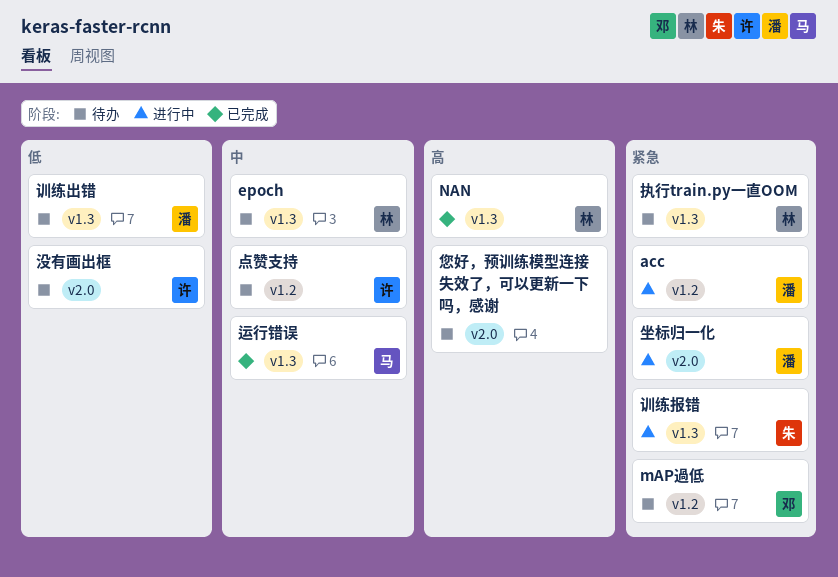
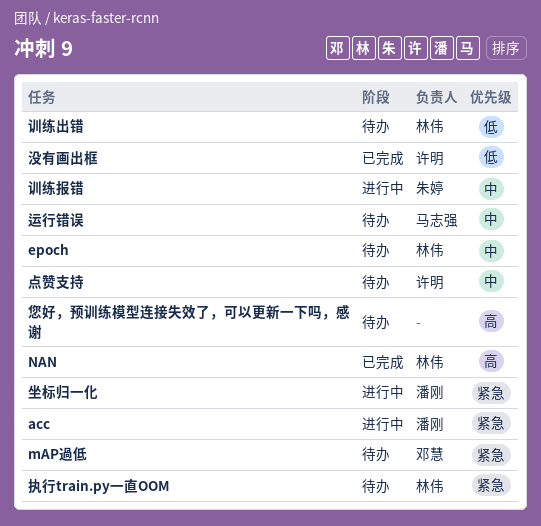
没有画出框, status: 待办 -> 已完成
训练出错, owner: 潘刚 -> 林伟
训练报错, priority: 紧急 -> 中
运行错误, status: 已完成 -> 待办

